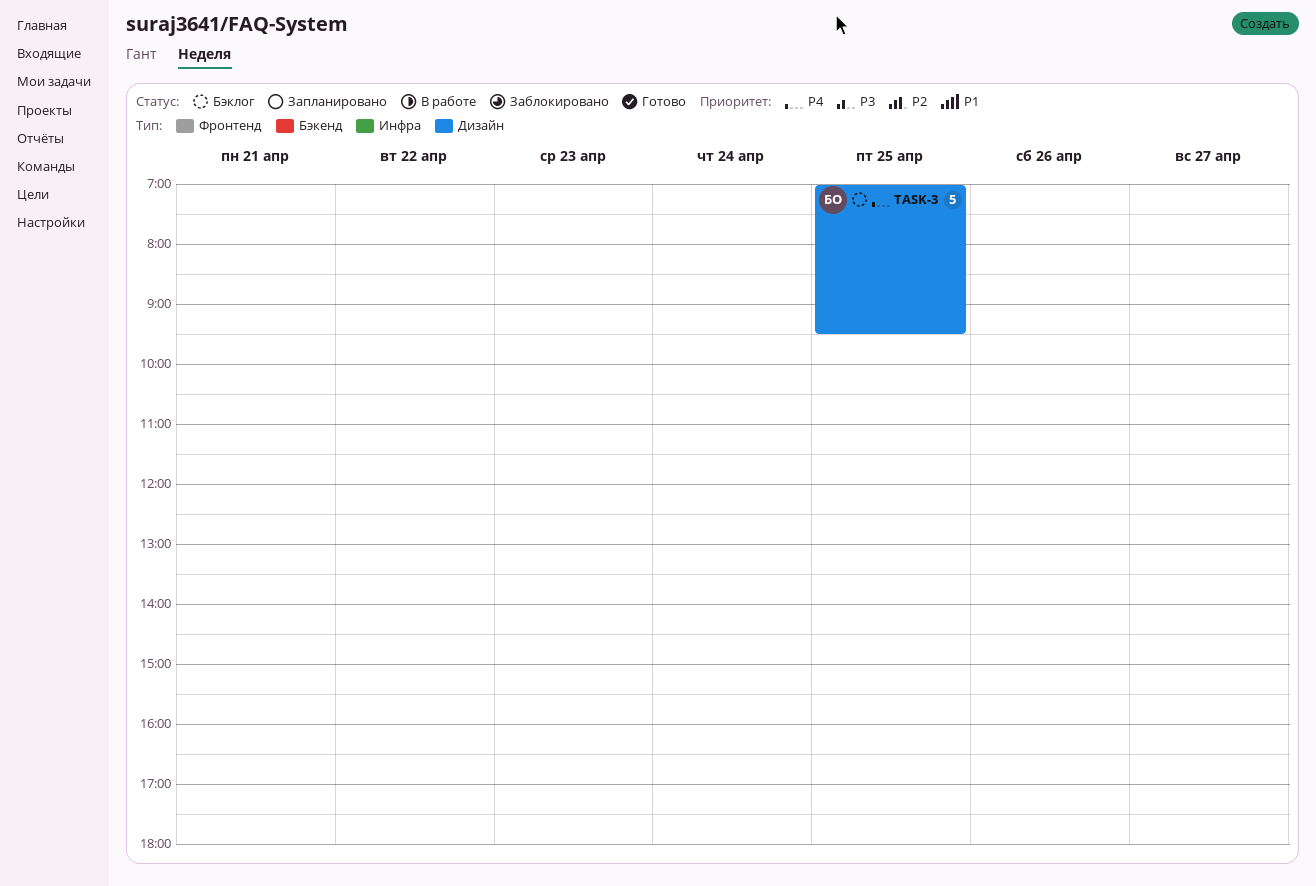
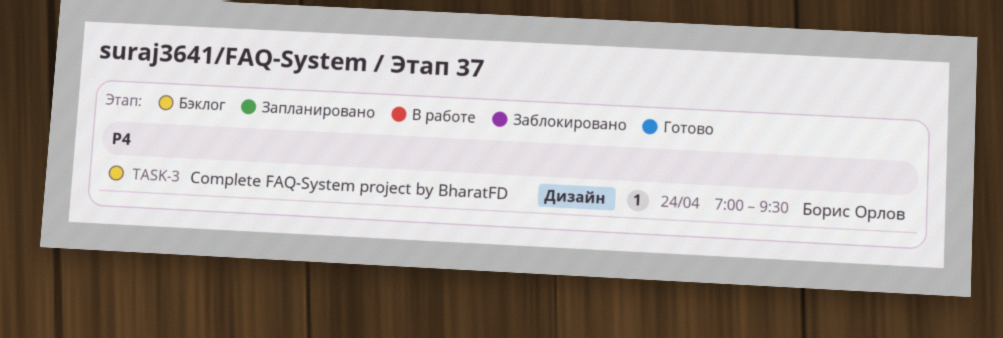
TASK-3, estimate: 5 -> 1
TASK-3, day: Apr 25 -> Apr 24

